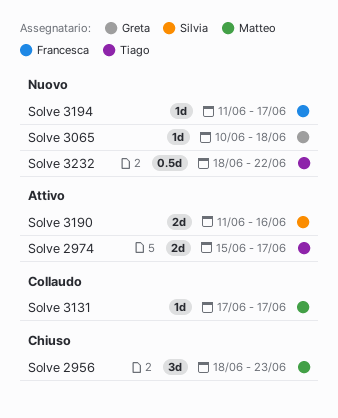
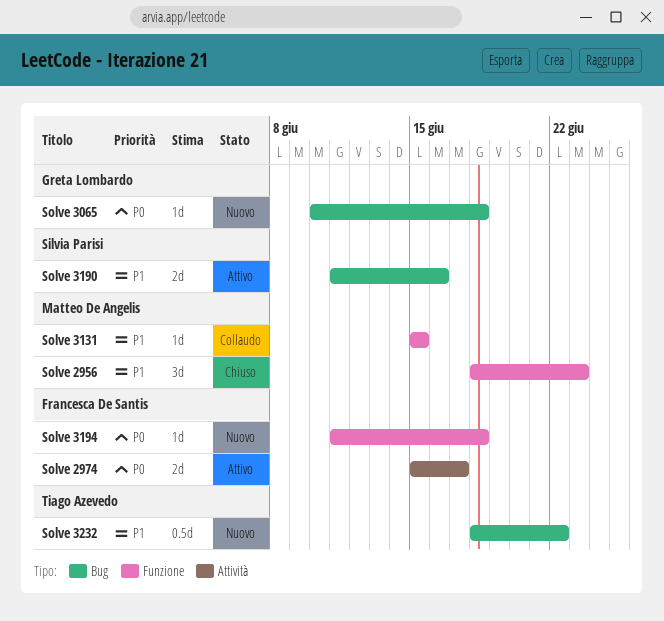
Solve 2974, owner: Tiago Azevedo -> Francesca De Santis
Solve 3131, start: Jun 17 -> Jun 15
Solve 3131, due: Jun 17 -> Jun 15
Solve 3194, due: Jun 17 -> Jun 18

